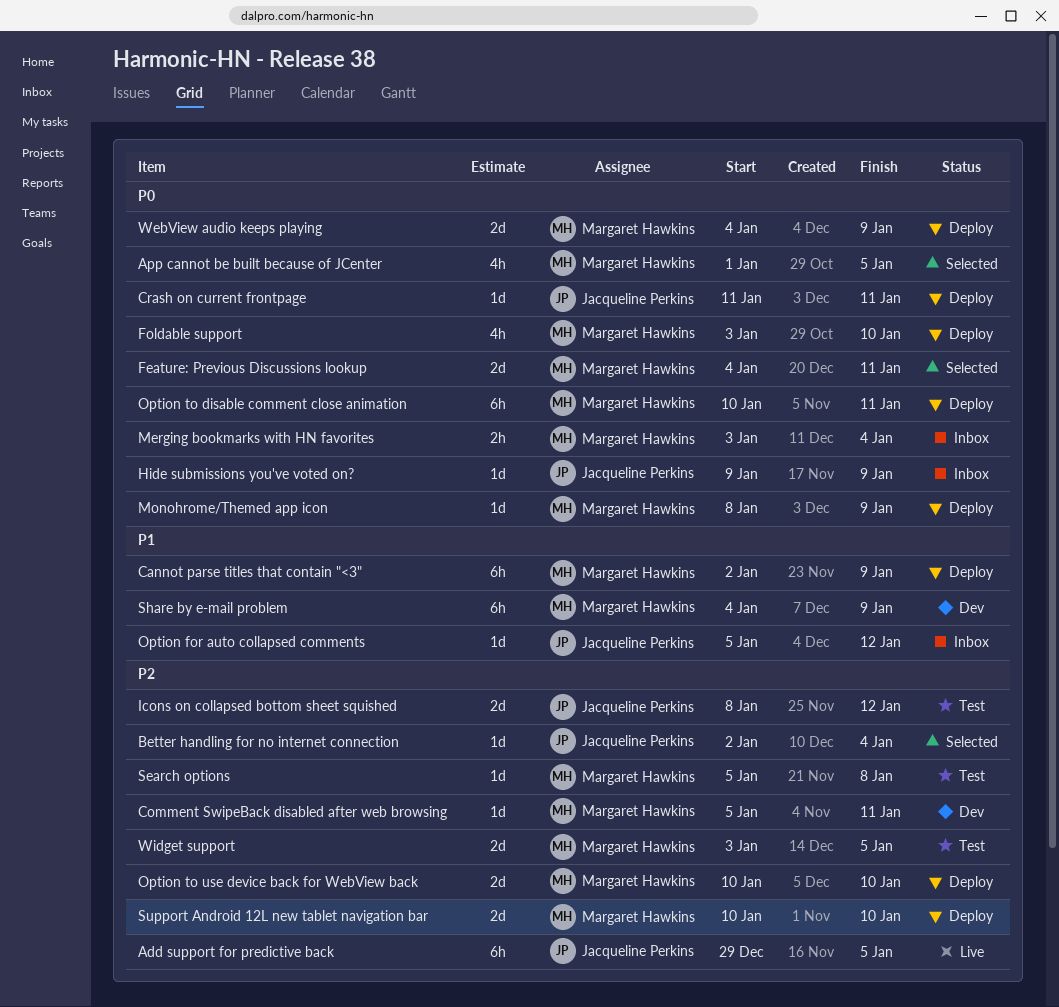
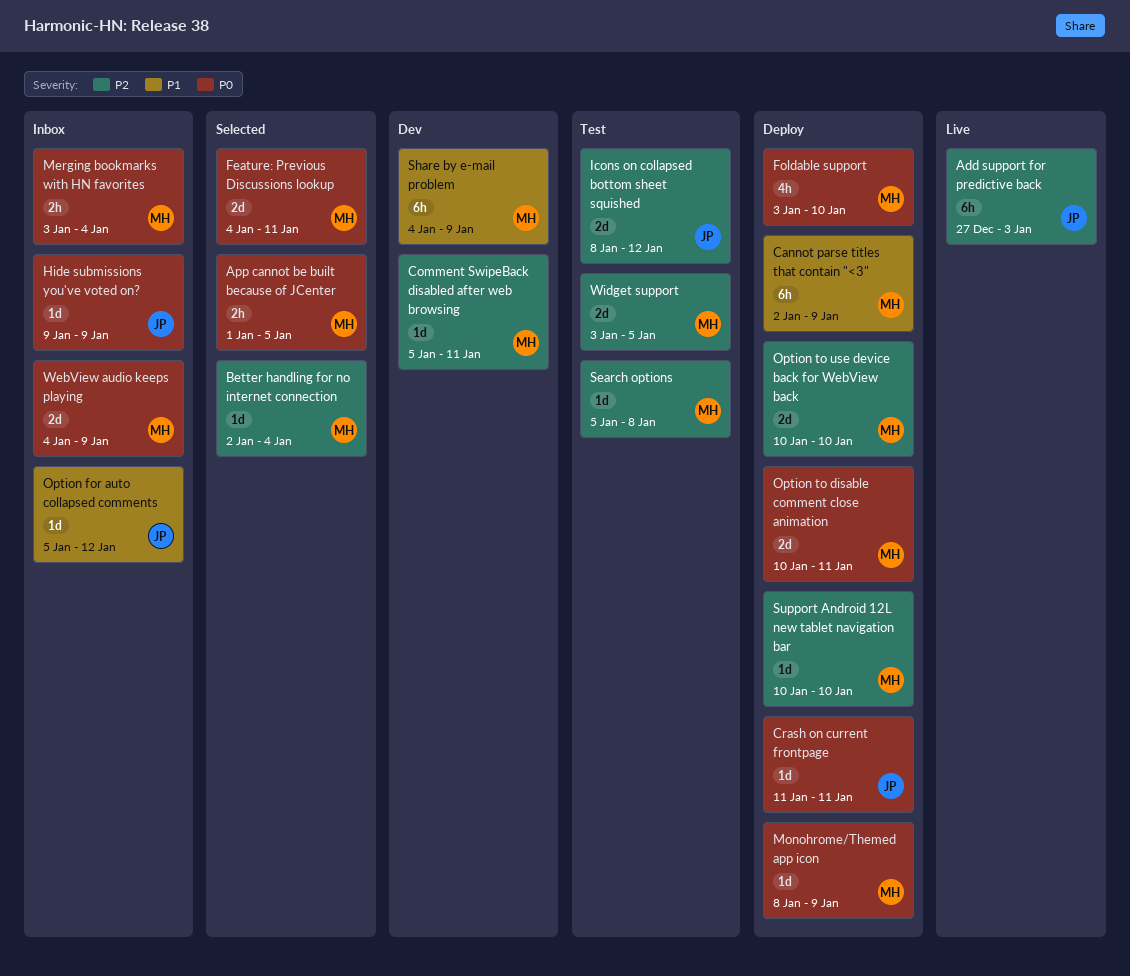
Add support for predictive back, start: Dec 29 -> Dec 27
Add support for predictive back, due: Jan 5 -> Jan 3
App cannot be built because of JCenter, estimate: 4h -> 2h
Better handling for no internet connection, owner: Jacqueline Perkins -> Margaret Hawkins
Option to disable comment close animation, estimate: 6h -> 2d
Support Android 12L new tablet navigation bar, estimate: 2d -> 1d
WebView audio keeps playing, status: Deploy -> Inbox

